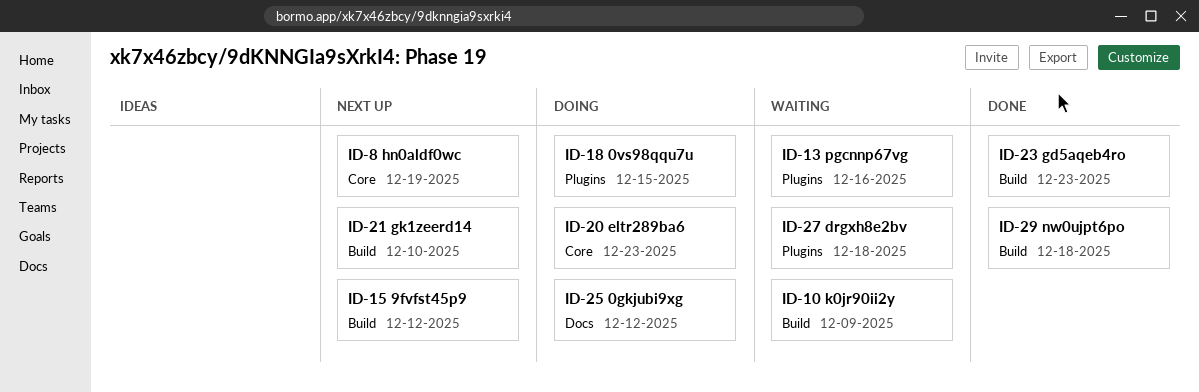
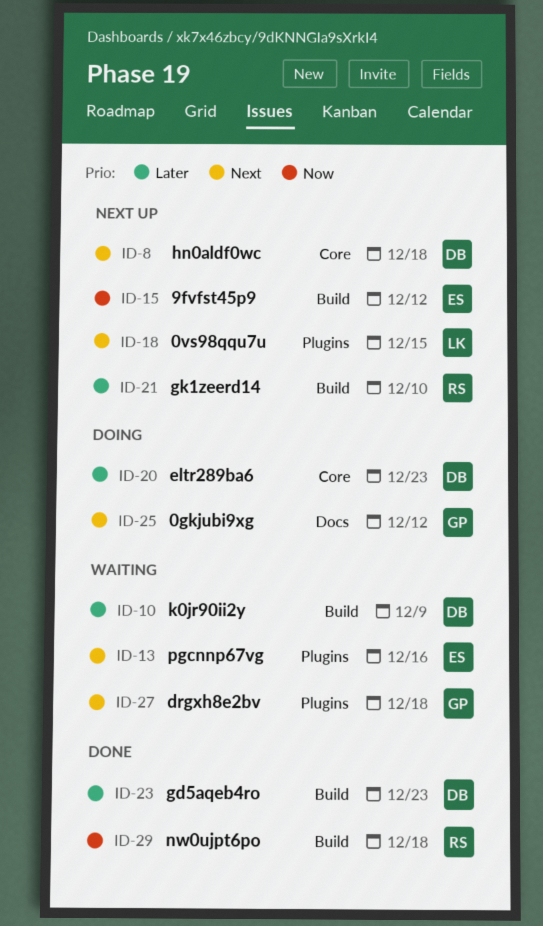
ID-8, due: Dec 19 -> Dec 18
ID-18, status: Doing -> Next up

